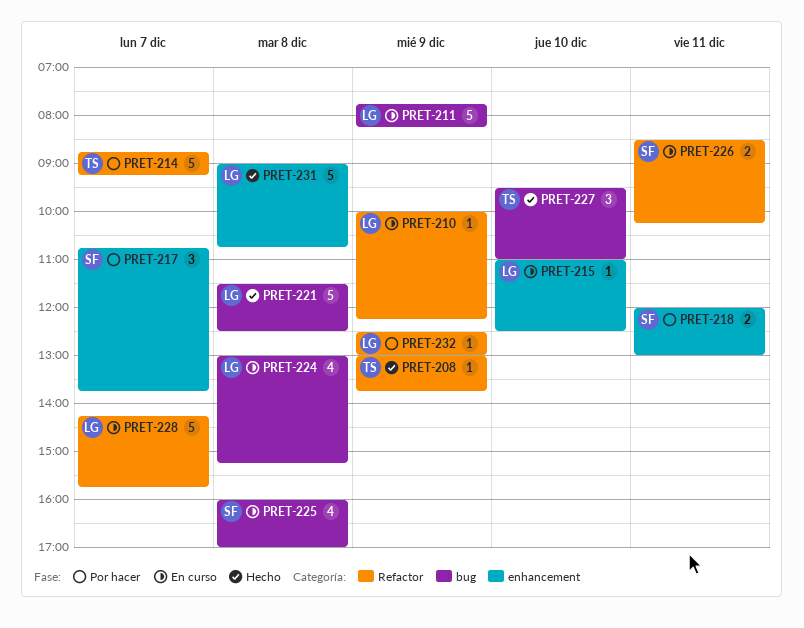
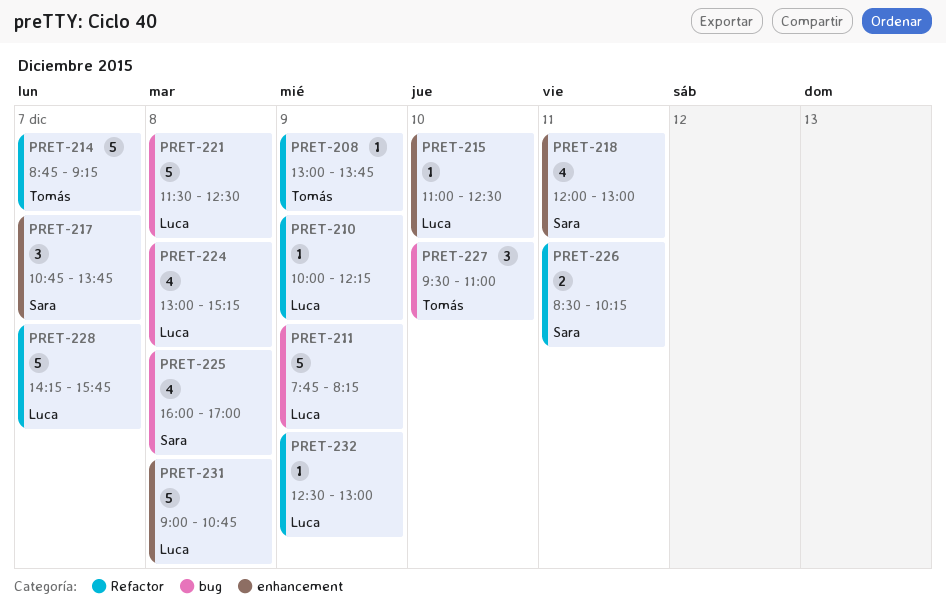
PRET-218, estimate: 2 -> 4

